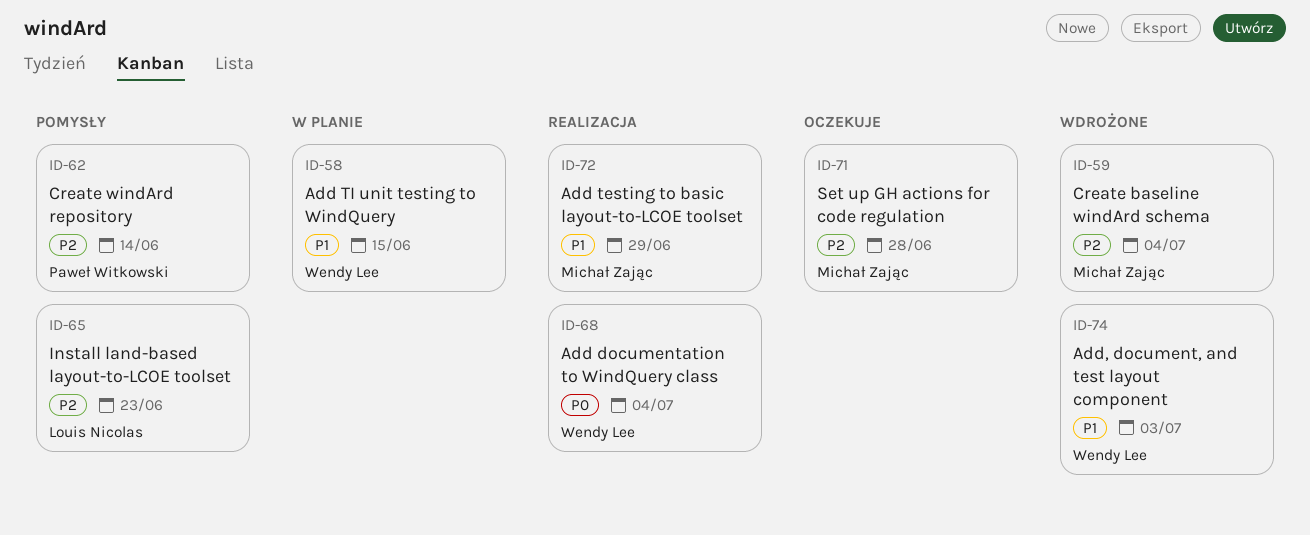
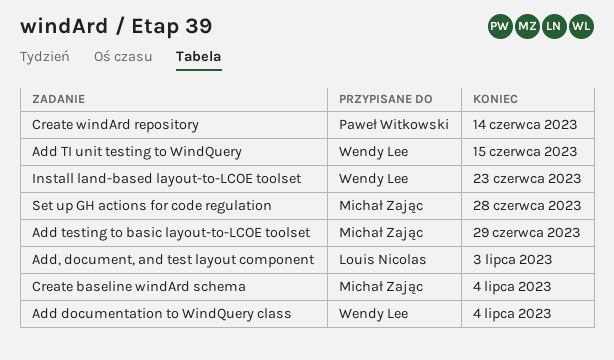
Add, document, and test layout component, owner: Wendy Lee -> Louis Nicolas
Install land-based layout-to-LCOE toolset, owner: Louis Nicolas -> Wendy Lee

